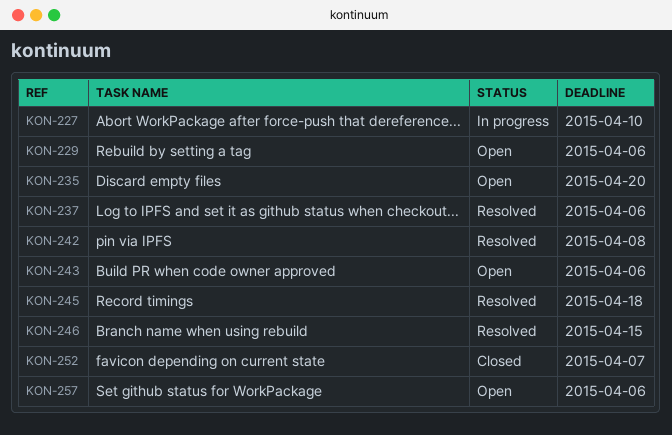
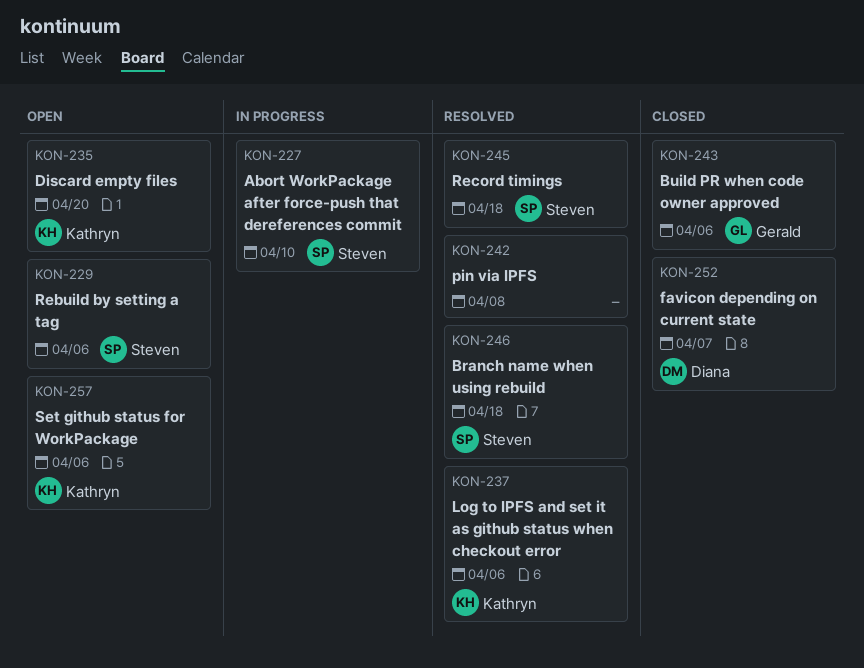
KON-243, status: Open -> Closed
KON-246, due: Apr 15 -> Apr 18

